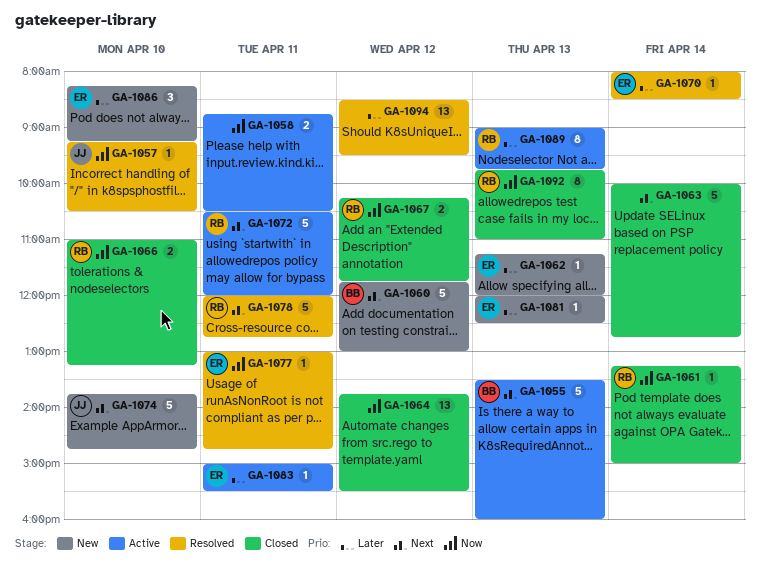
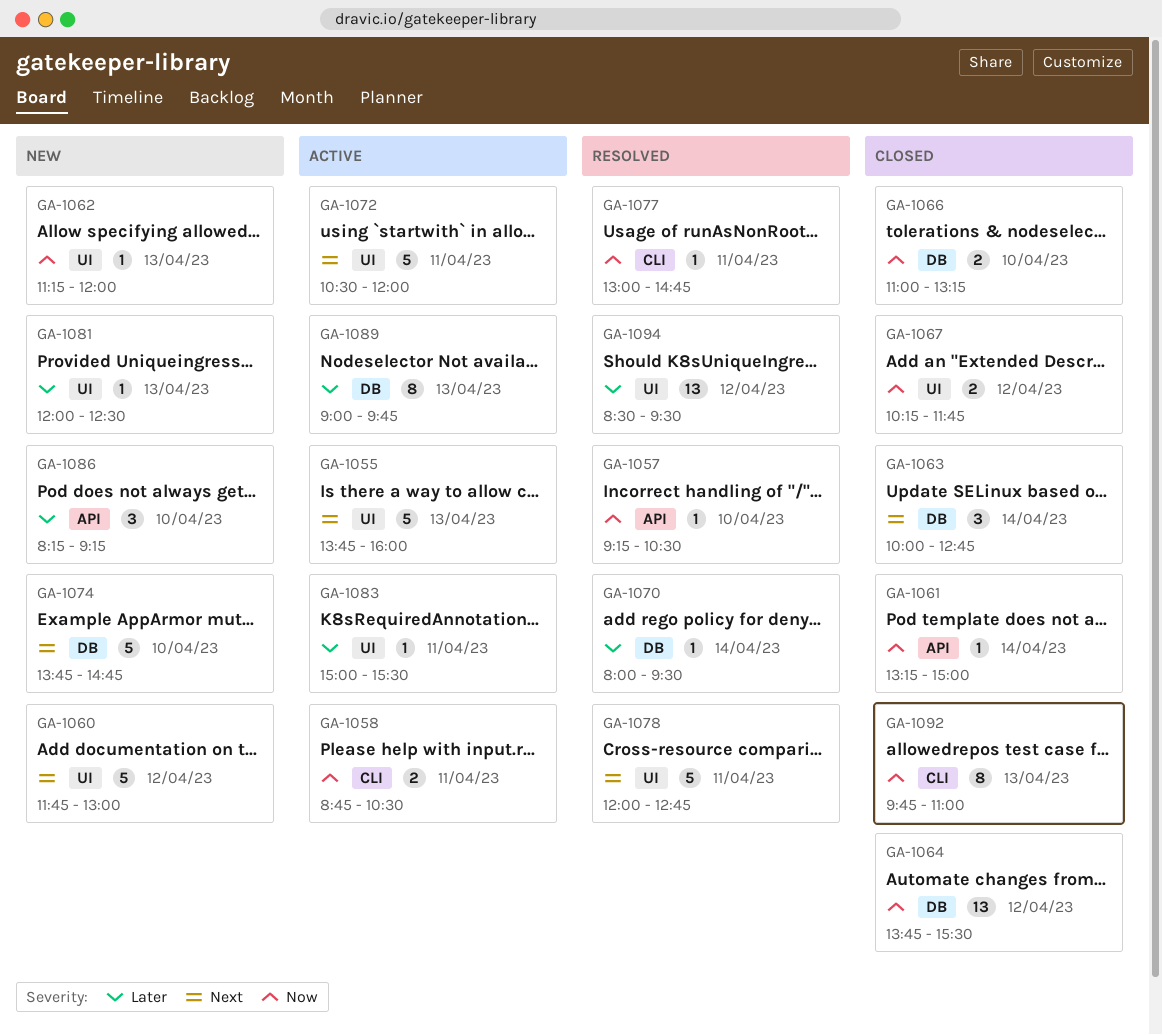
GA-1055, begins: 13:30 -> 13:45
GA-1062, priority: Later -> Now
GA-1063, estimate: 5 -> 3
GA-1070, ends: 08:30 -> 09:30

